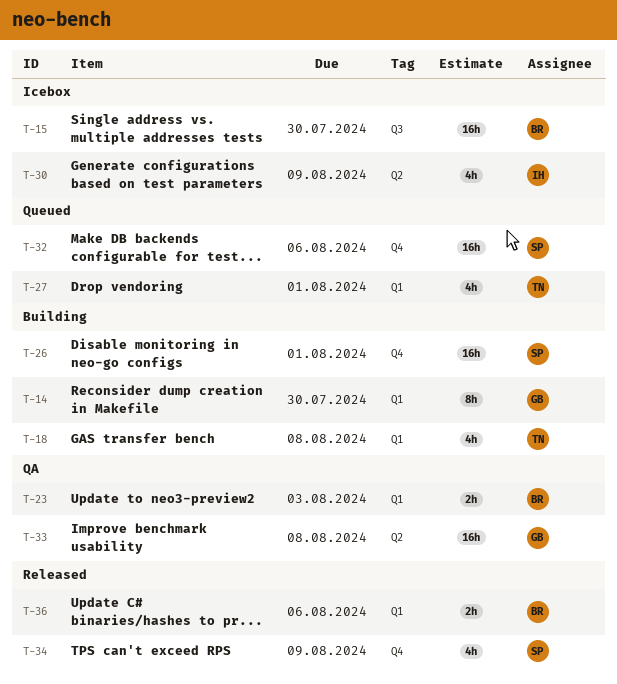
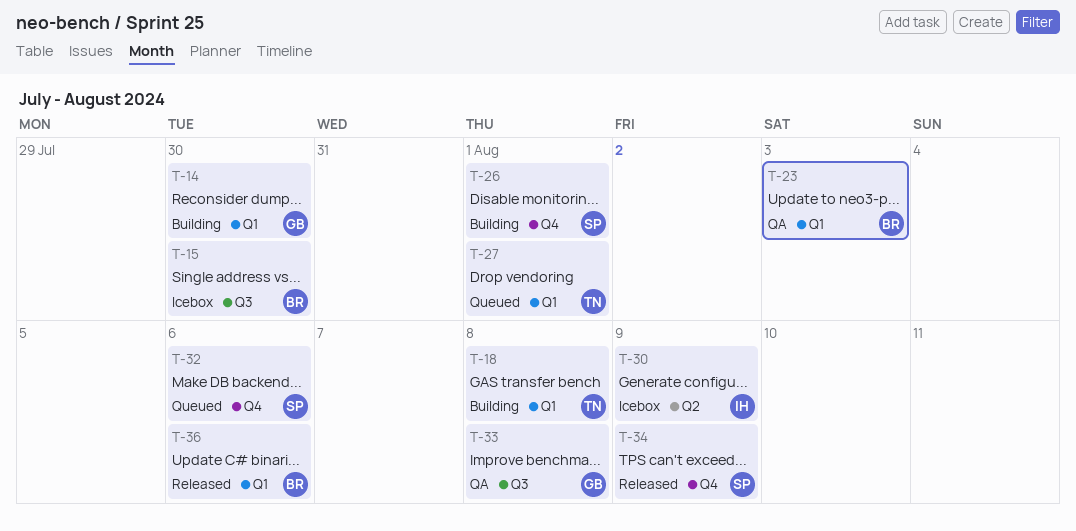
T-33, label: Q2 -> Q3

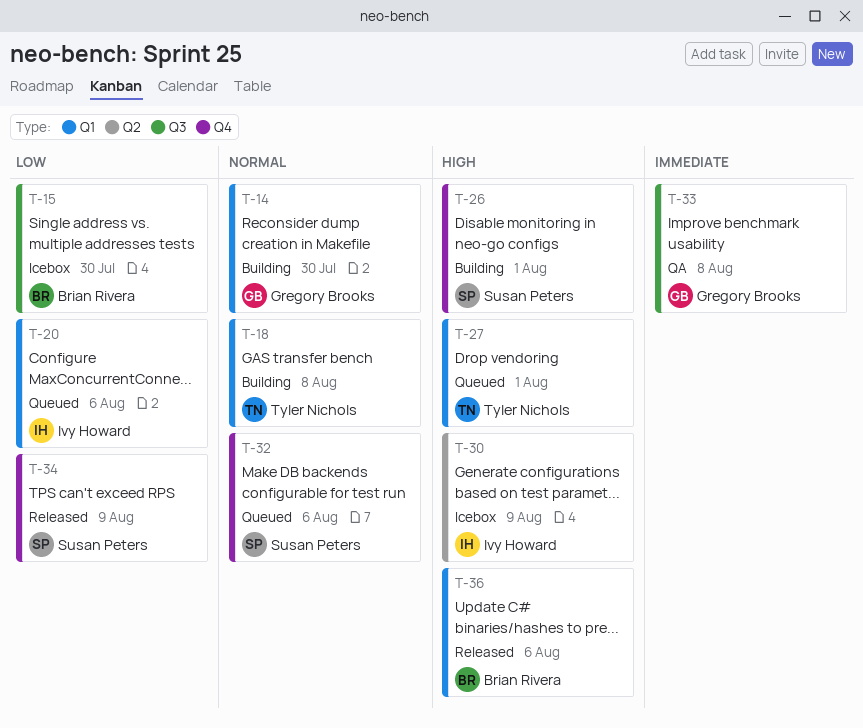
T-20: none -> present
T-23: present -> none

